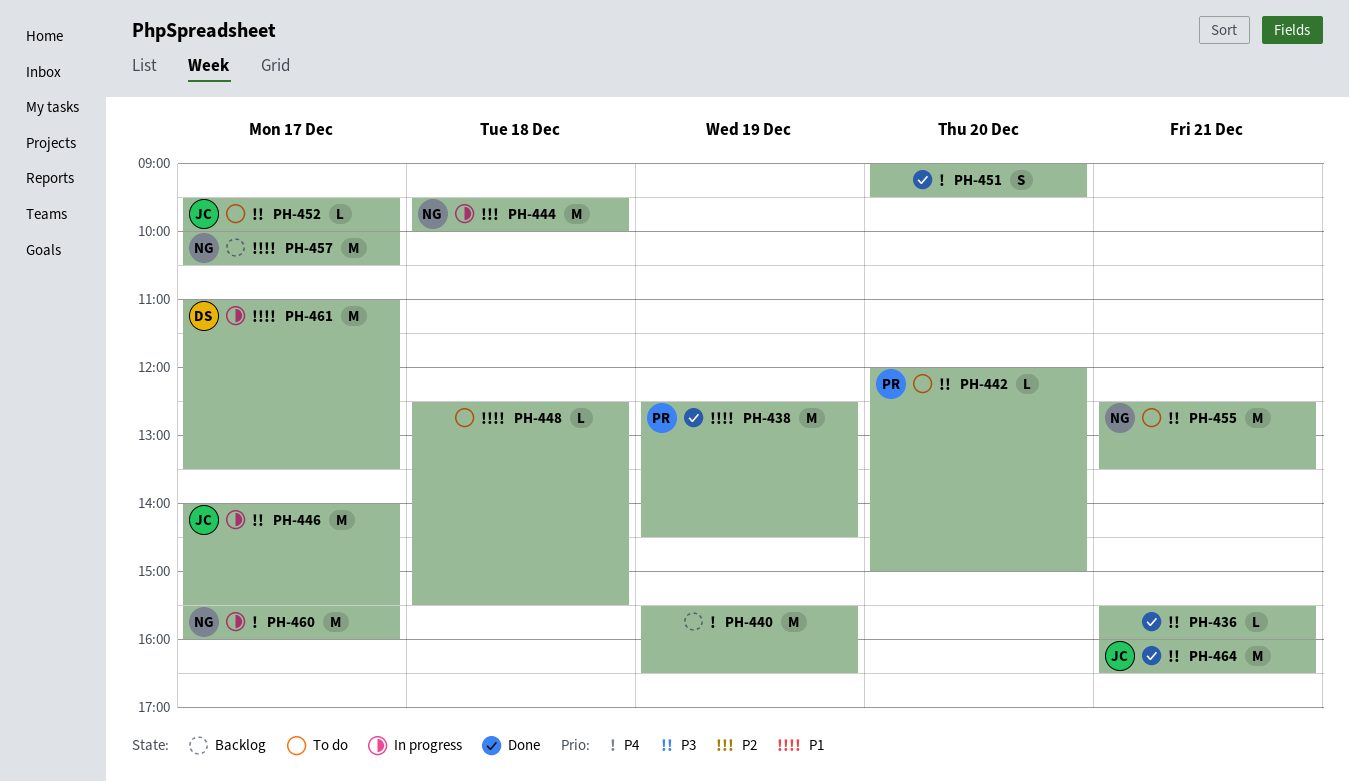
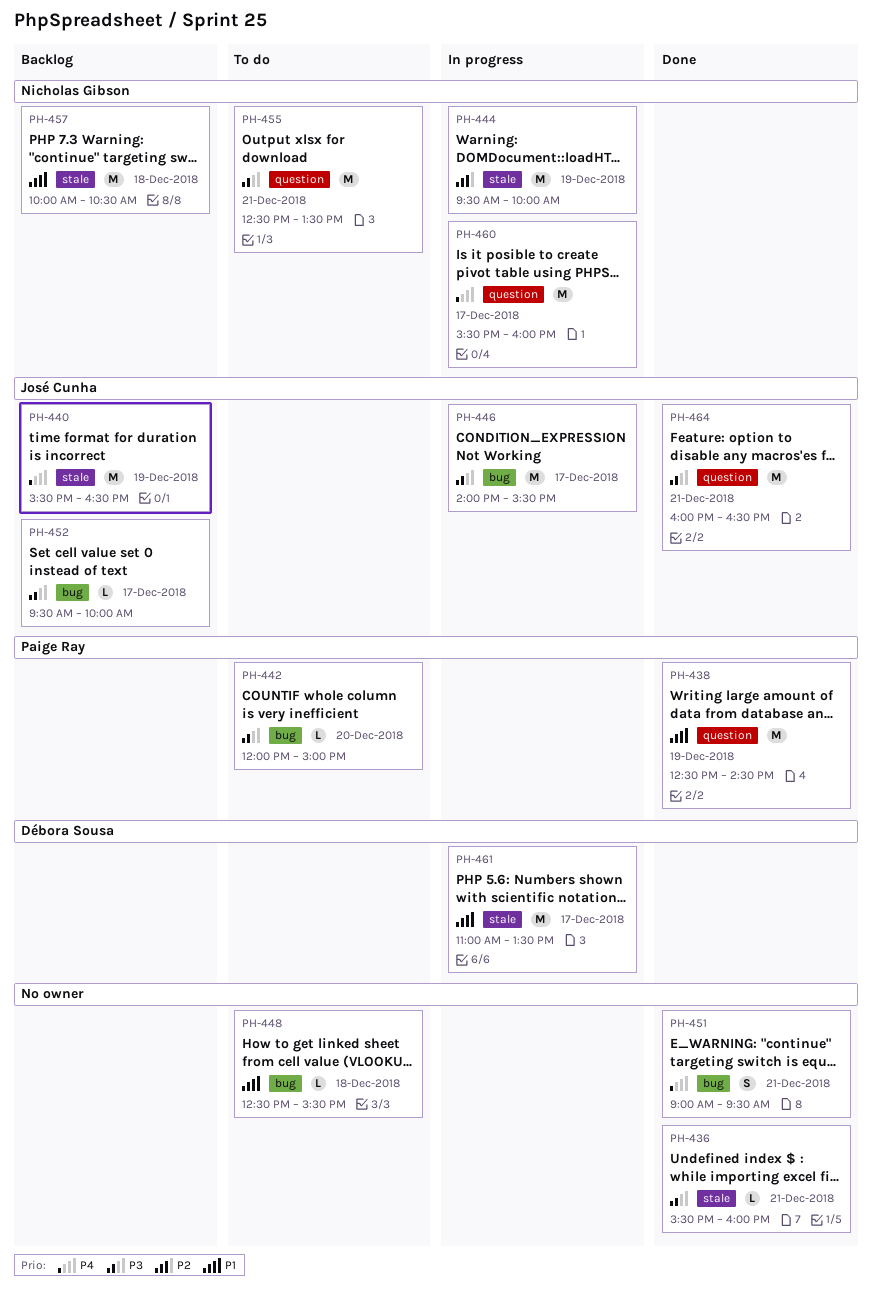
PH-440, owner: none -> José Cunha
PH-444, day: Dec 18 -> Dec 19
PH-451, day: Dec 20 -> Dec 21
PH-452, status: To do -> Backlog
PH-457, day: Dec 17 -> Dec 18

